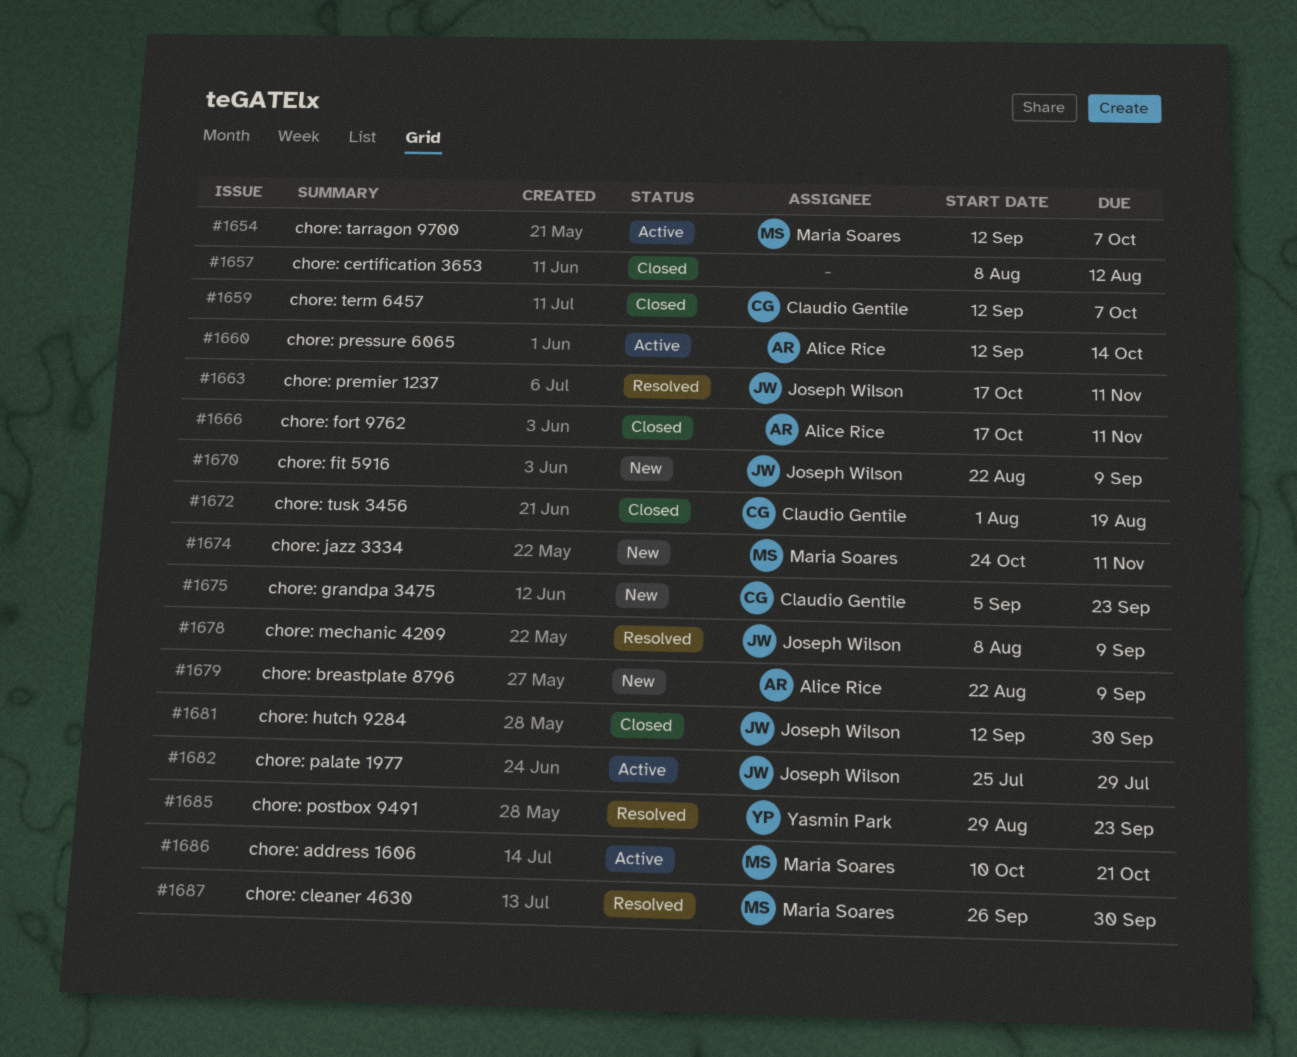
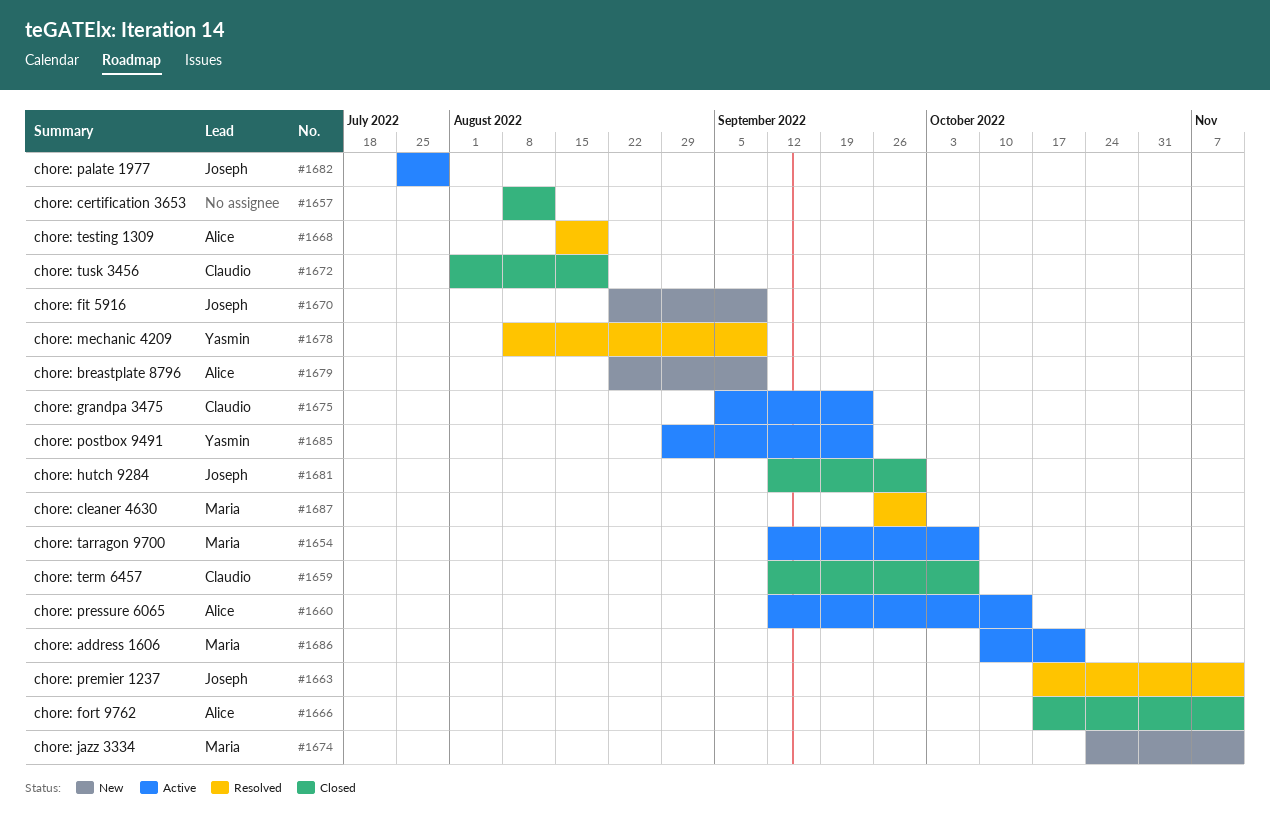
#1668: none -> present
#1675, status: New -> Active
#1678, owner: Joseph Wilson -> Yasmin Park
#1685, status: Resolved -> Active

